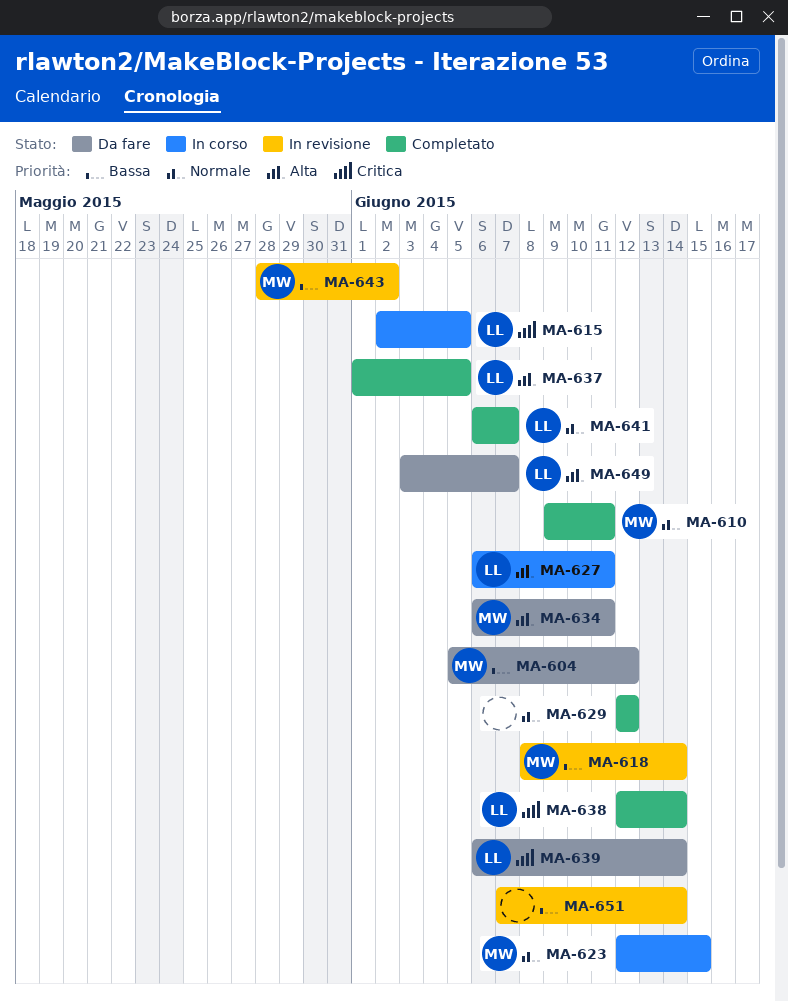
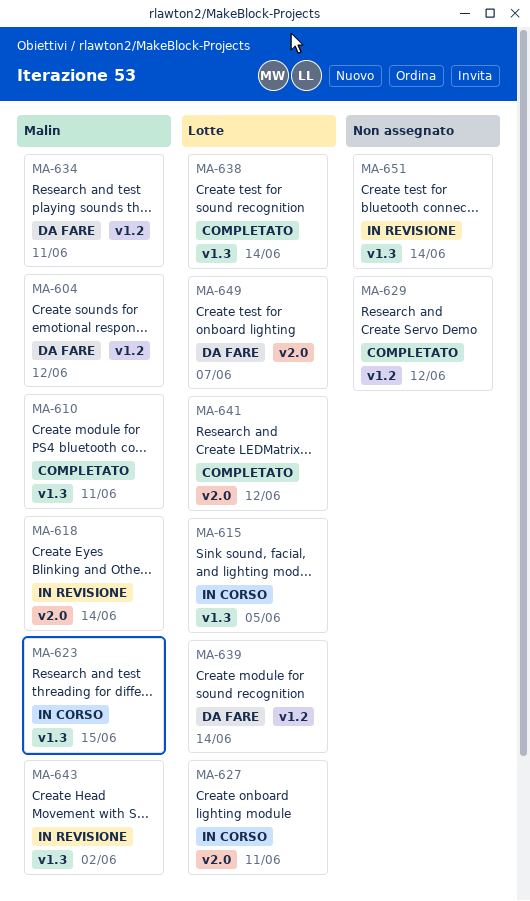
MA-637: present -> none
MA-641, due: Jun 7 -> Jun 12

